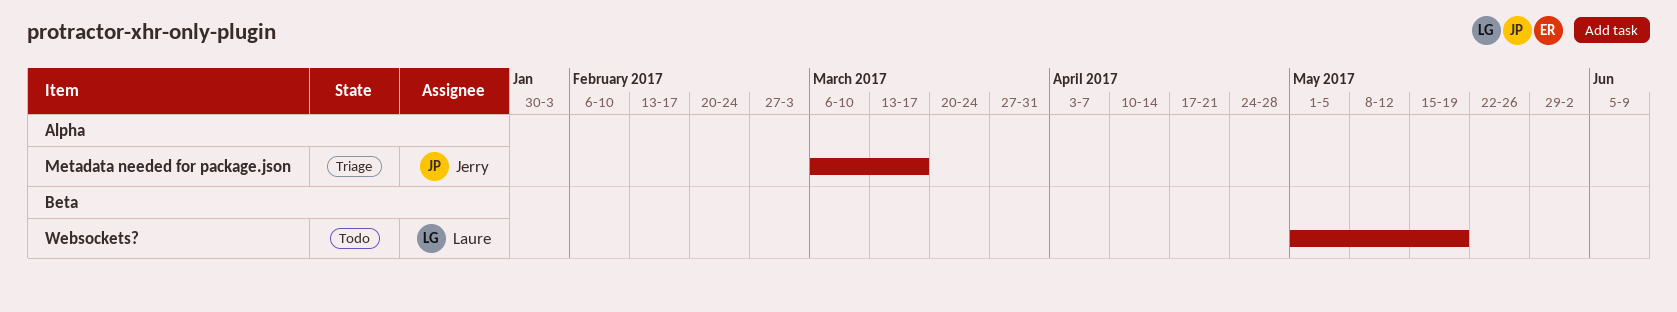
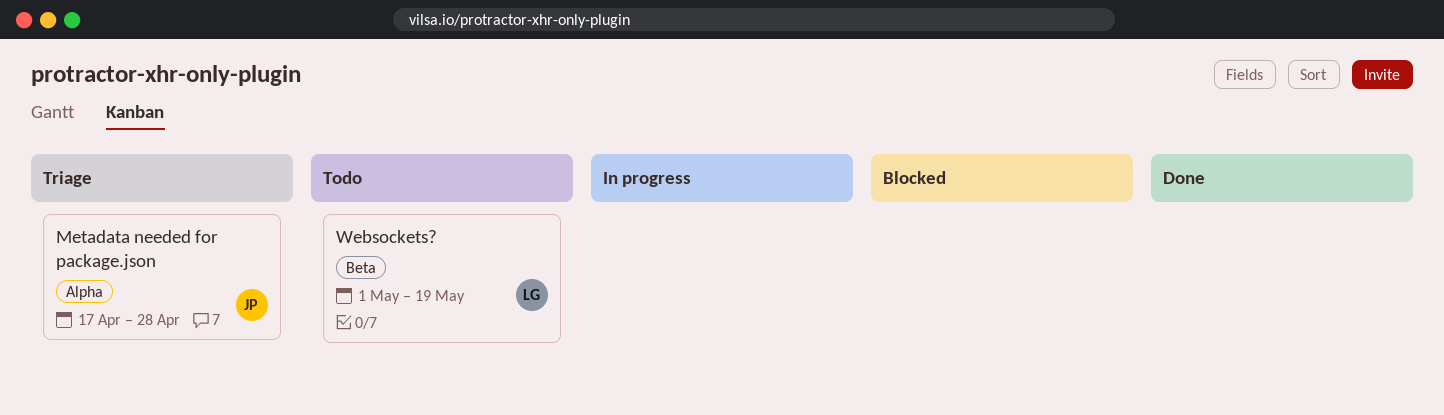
Metadata needed for package.json, start: Mar 6 -> Apr 17
Metadata needed for package.json, due: Mar 17 -> Apr 28

